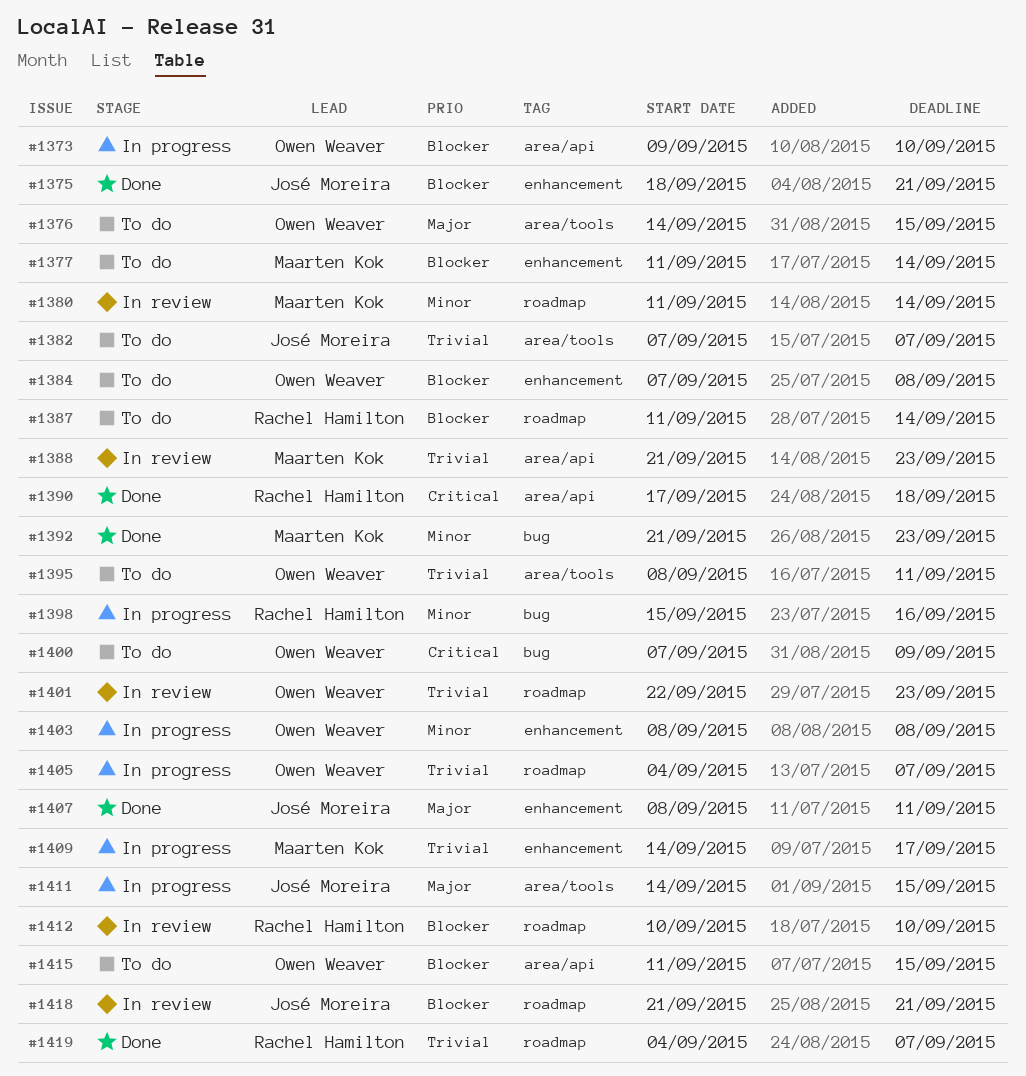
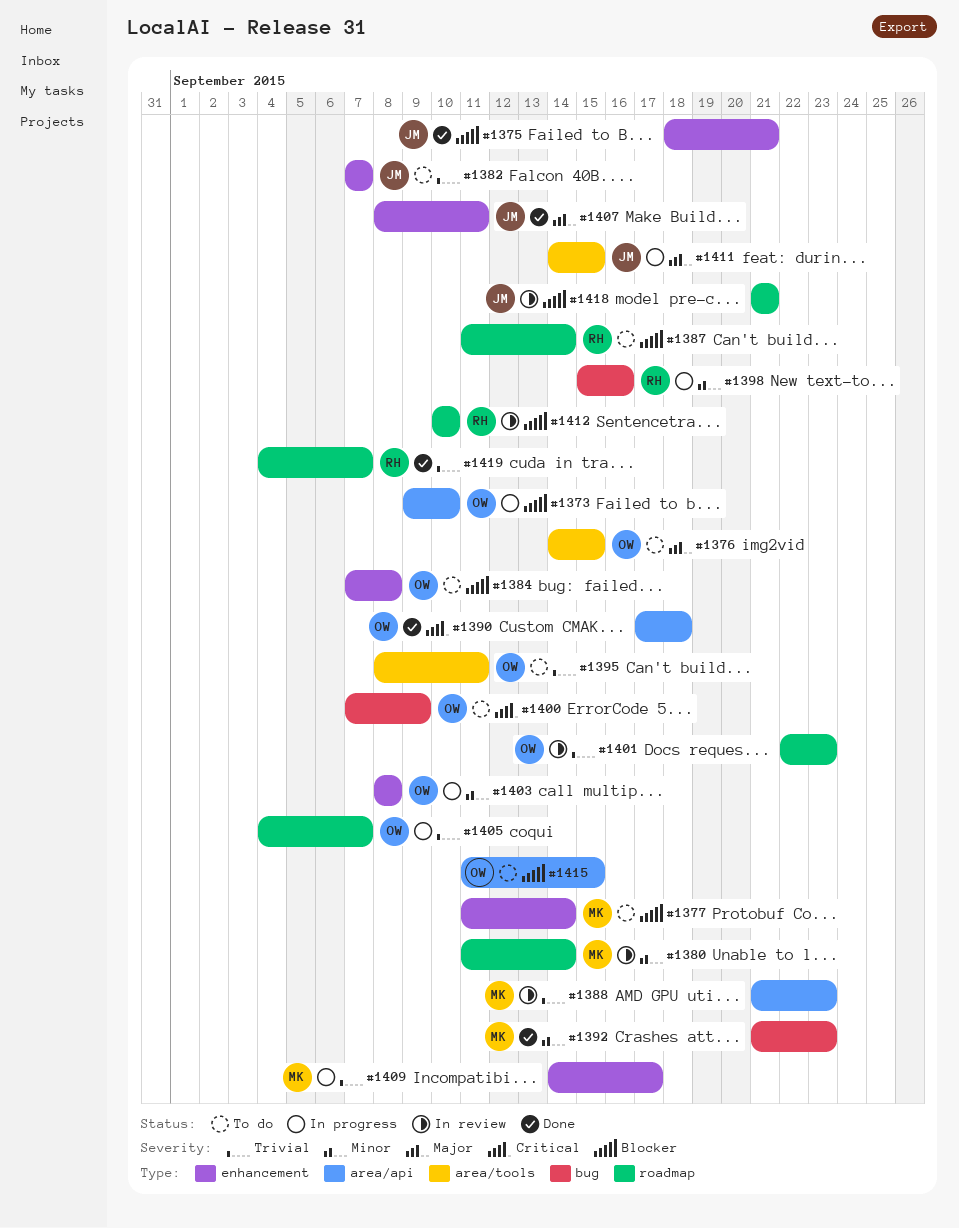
#1382, label: area/tools -> enhancement
#1390, owner: Rachel Hamilton -> Owen Weaver

